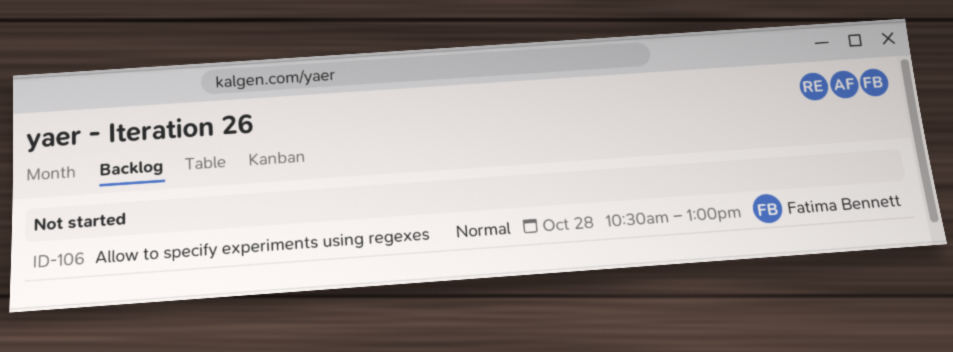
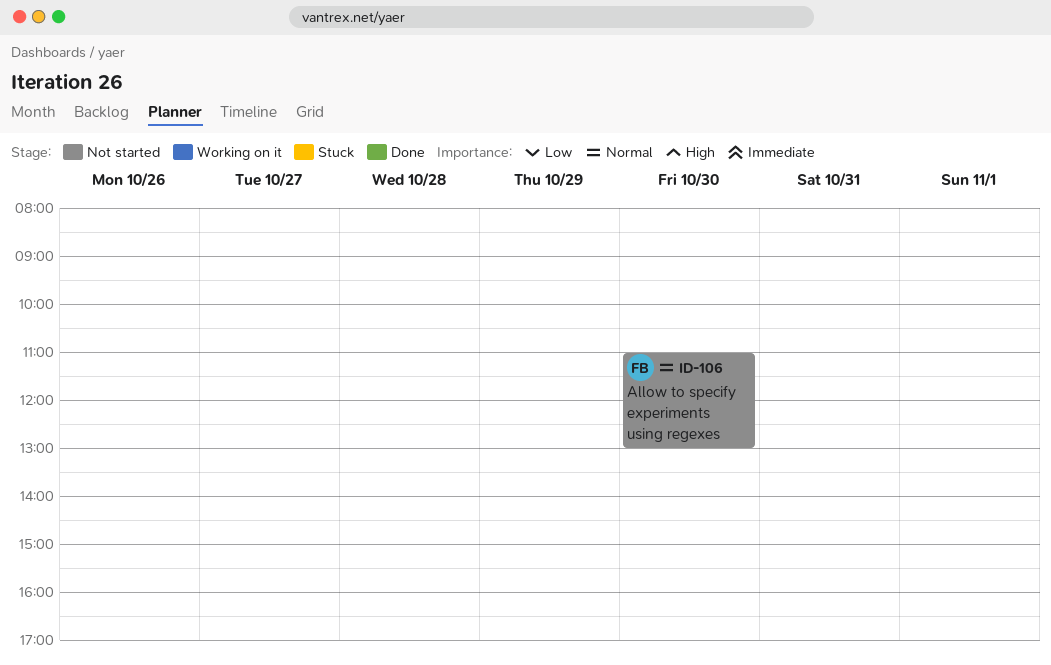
ID-106, day: Oct 28 -> Oct 30
ID-106, begins: 10:30 -> 11:00

